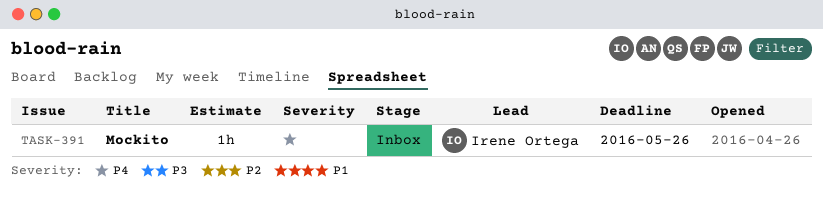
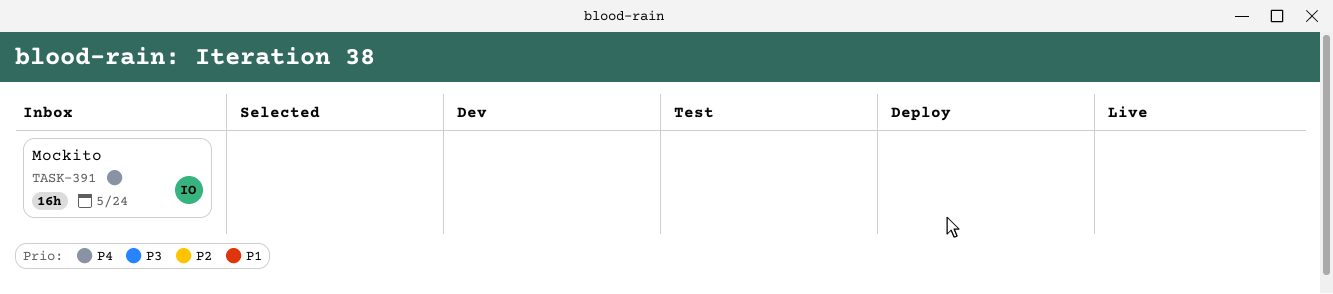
TASK-391, estimate: 1h -> 16h
TASK-391, due: May 26 -> May 24

